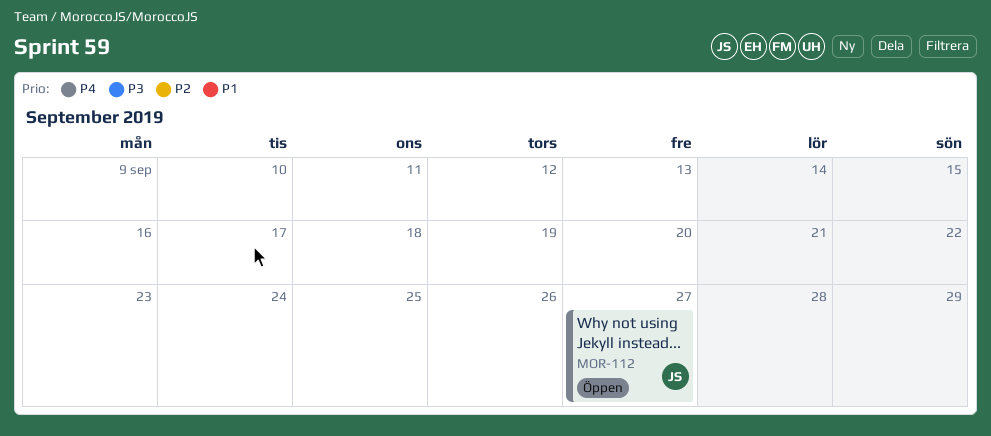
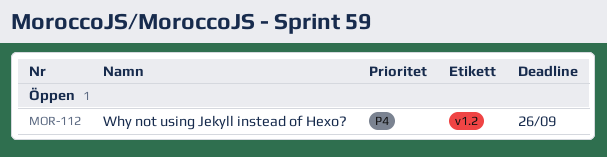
MOR-112, due: Sep 27 -> Sep 26

